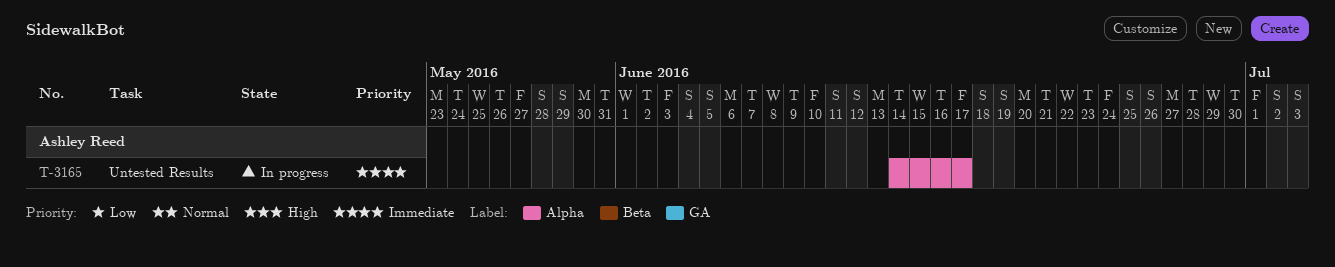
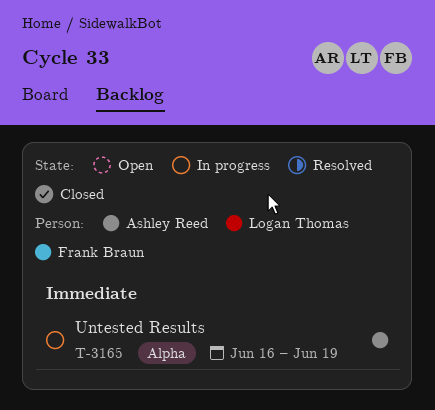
T-3165, start: Jun 14 -> Jun 16
T-3165, due: Jun 17 -> Jun 19

